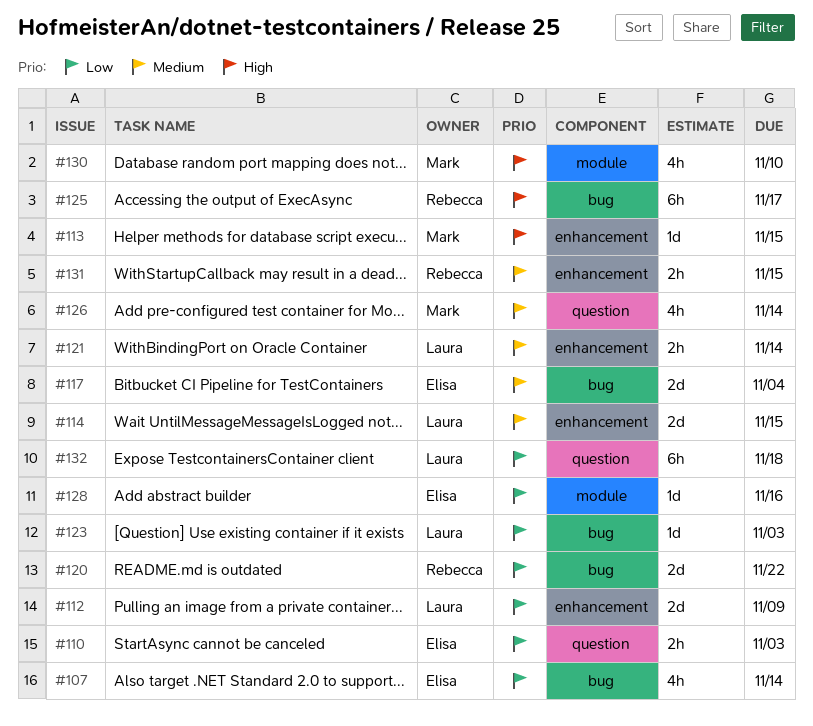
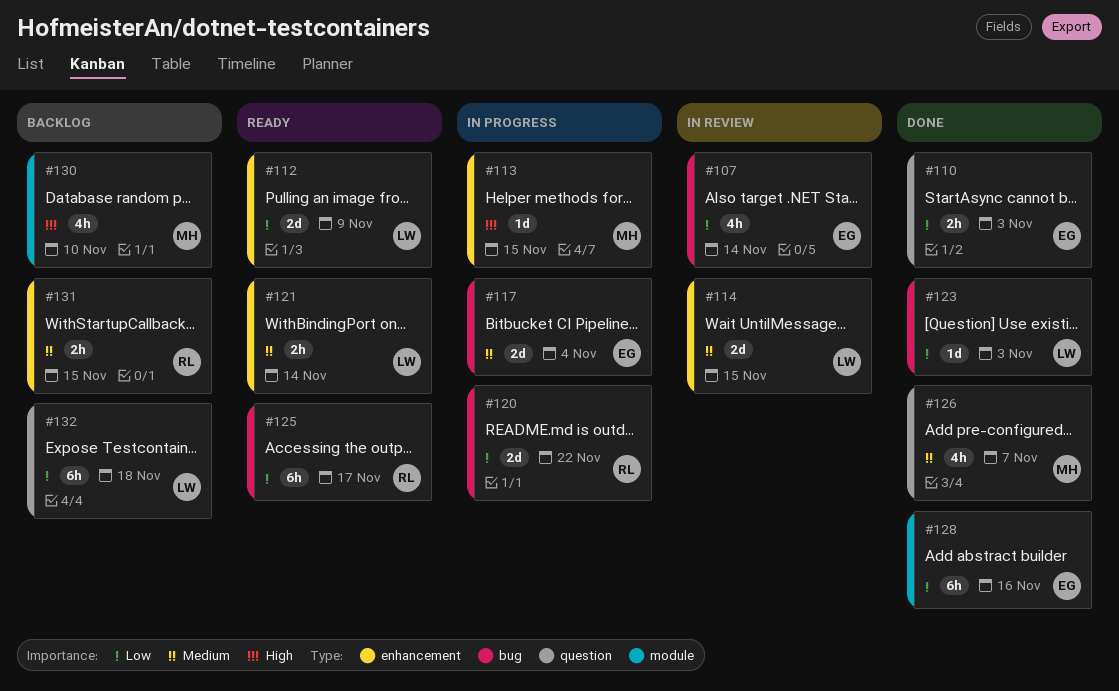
#125, priority: High -> Low
#126, due: Nov 14 -> Nov 7
#128, estimate: 1d -> 6h

